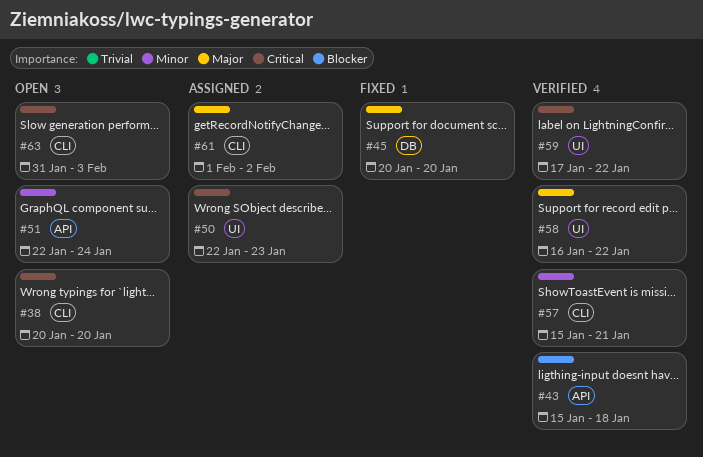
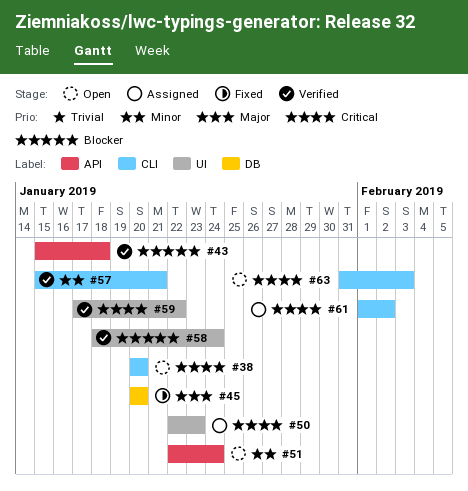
#58, priority: Major -> Blocker
#58, start: Jan 16 -> Jan 18
#58, due: Jan 22 -> Jan 24
#61, priority: Major -> Critical

